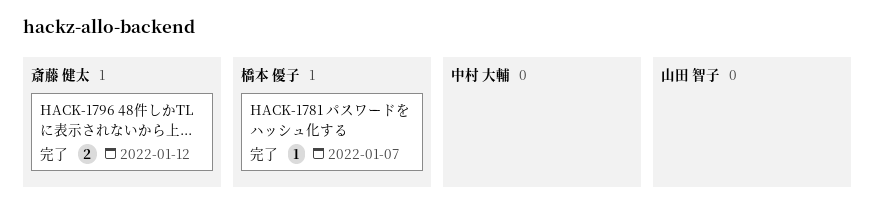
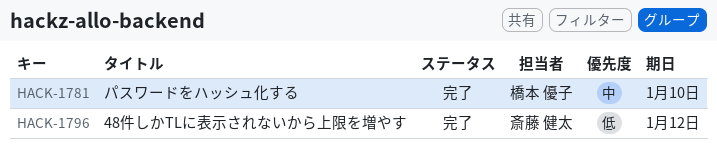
HACK-1781, due: Jan 7 -> Jan 10

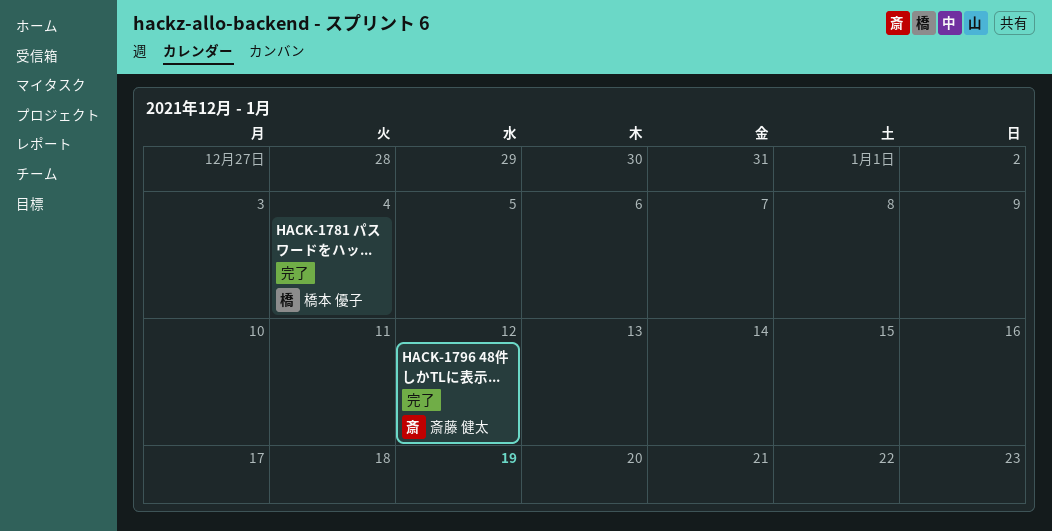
HACK-1781, due: Jan 10 -> Jan 4

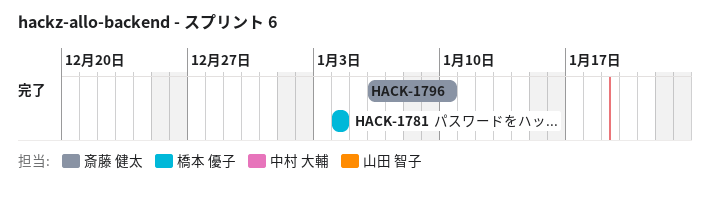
HACK-1796, due: Jan 12 -> Jan 10

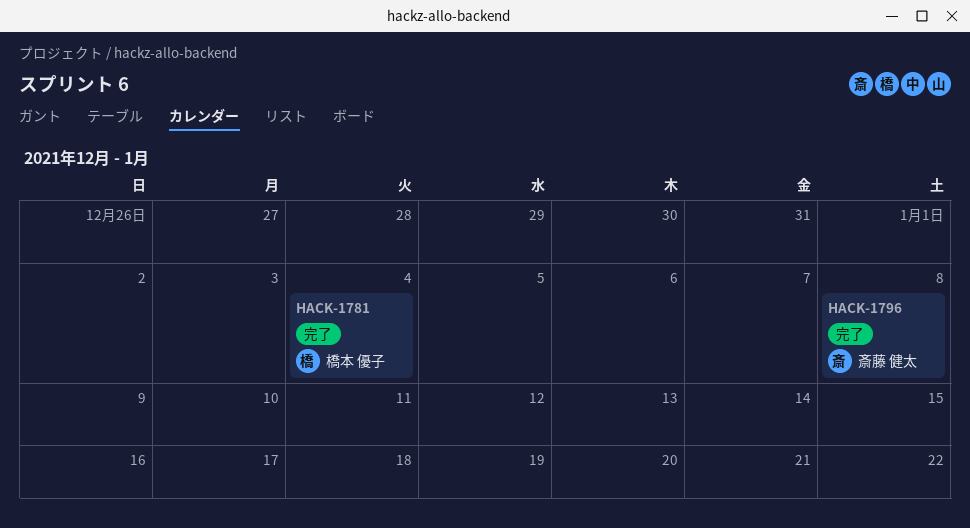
HACK-1796, due: Jan 10 -> Jan 8

